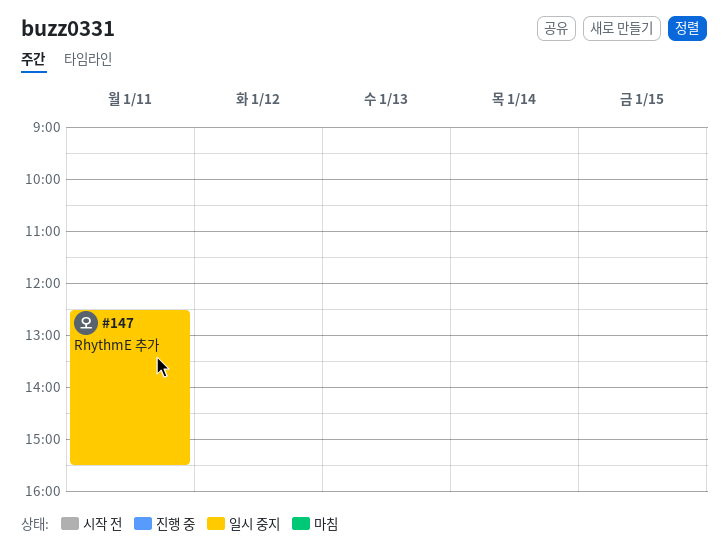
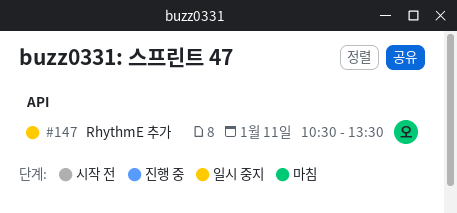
#147, begins: 12:30 -> 10:30
#147, ends: 15:30 -> 13:30

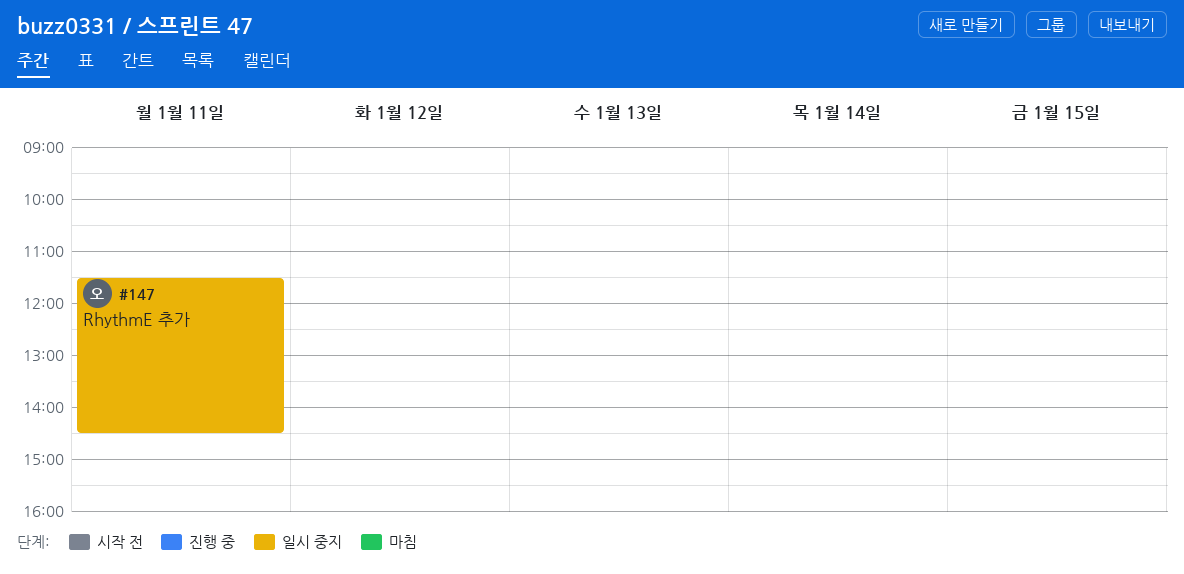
#147, begins: 10:30 -> 11:30
#147, ends: 13:30 -> 14:30

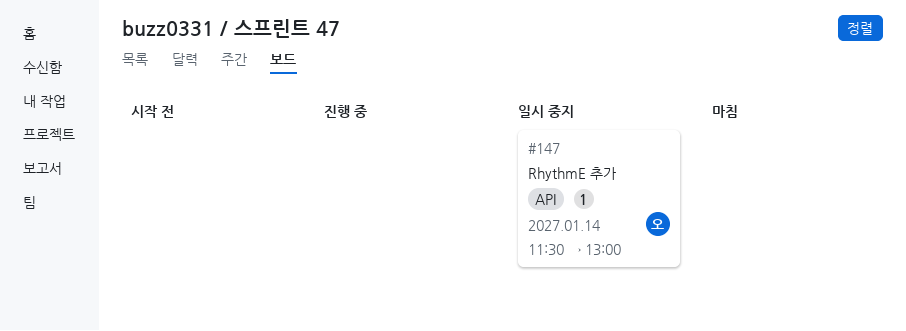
#147, day: Jan 11 -> Jan 14
#147, ends: 14:30 -> 13:00

